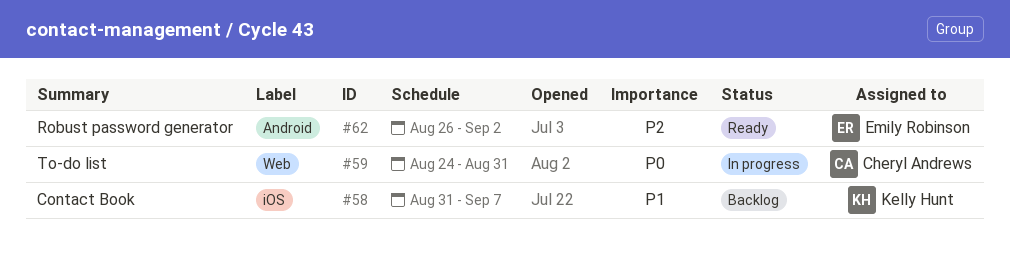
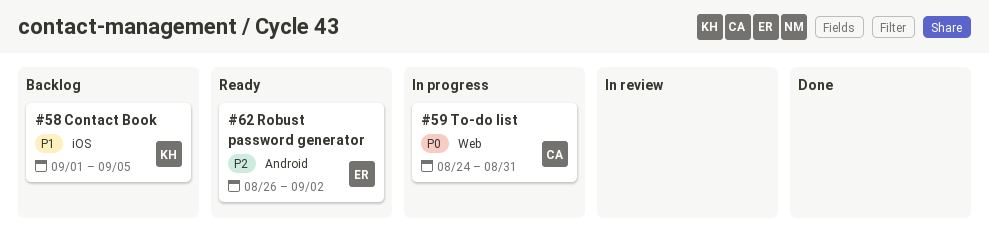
#58, start: Aug 31 -> Sep 1
#58, due: Sep 7 -> Sep 5

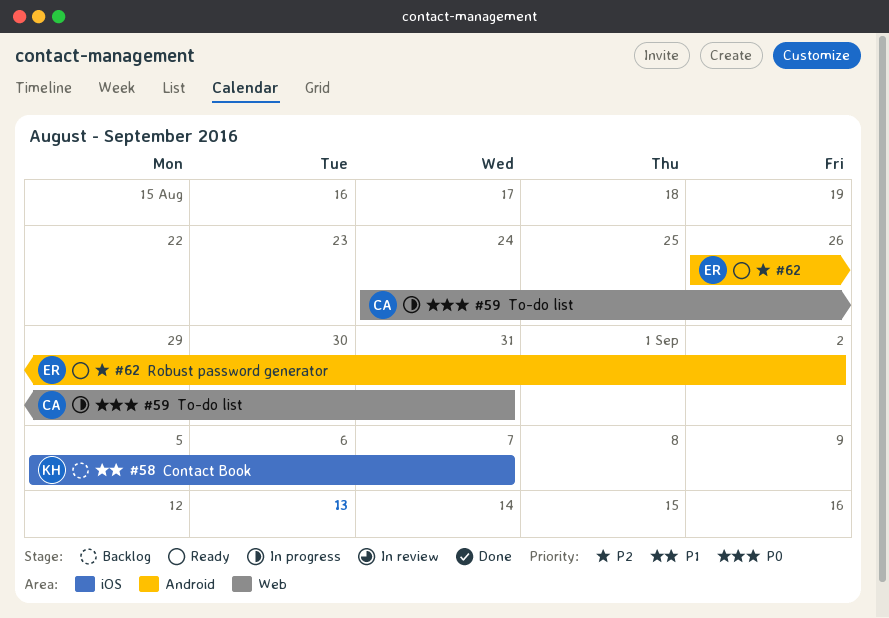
#58, start: Sep 1 -> Sep 5
#58, due: Sep 5 -> Sep 7

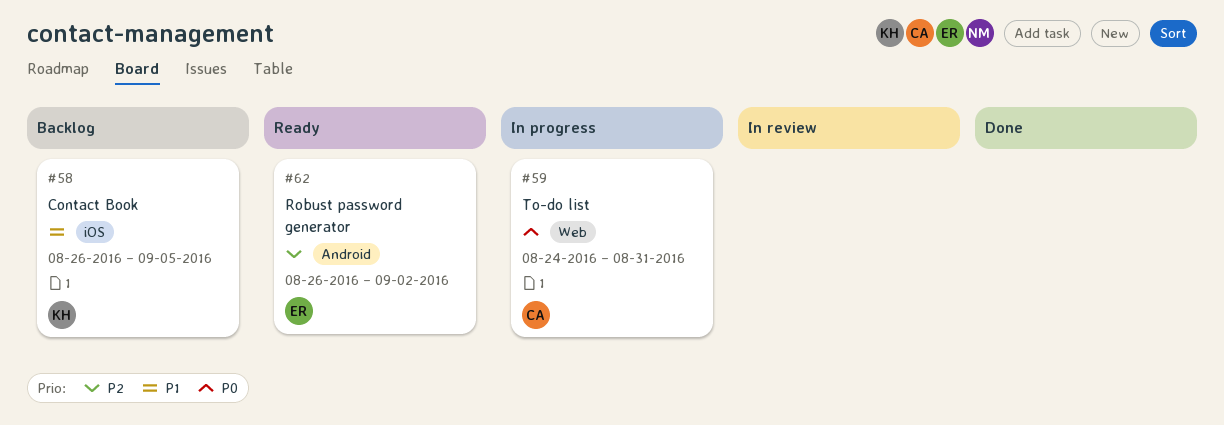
#58, start: Sep 5 -> Aug 26
#58, due: Sep 7 -> Sep 5

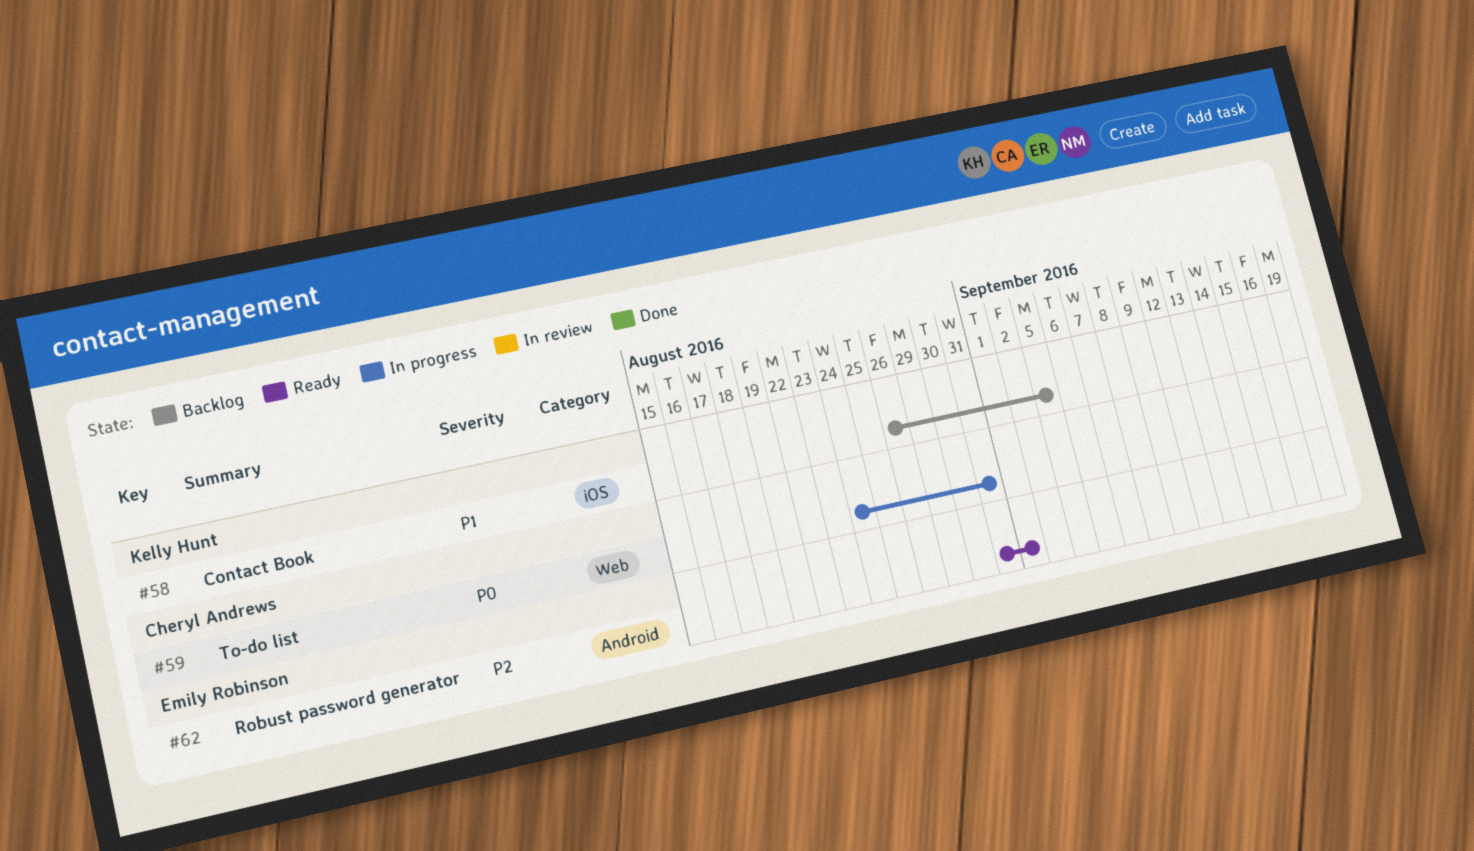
#62, start: Aug 26 -> Aug 31
#62, due: Sep 2 -> Sep 1

